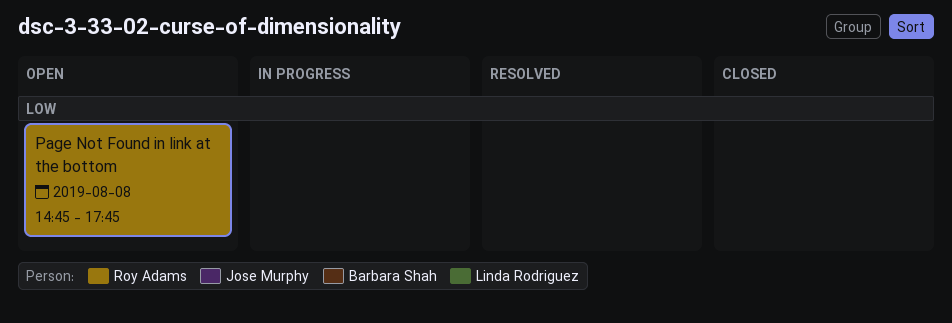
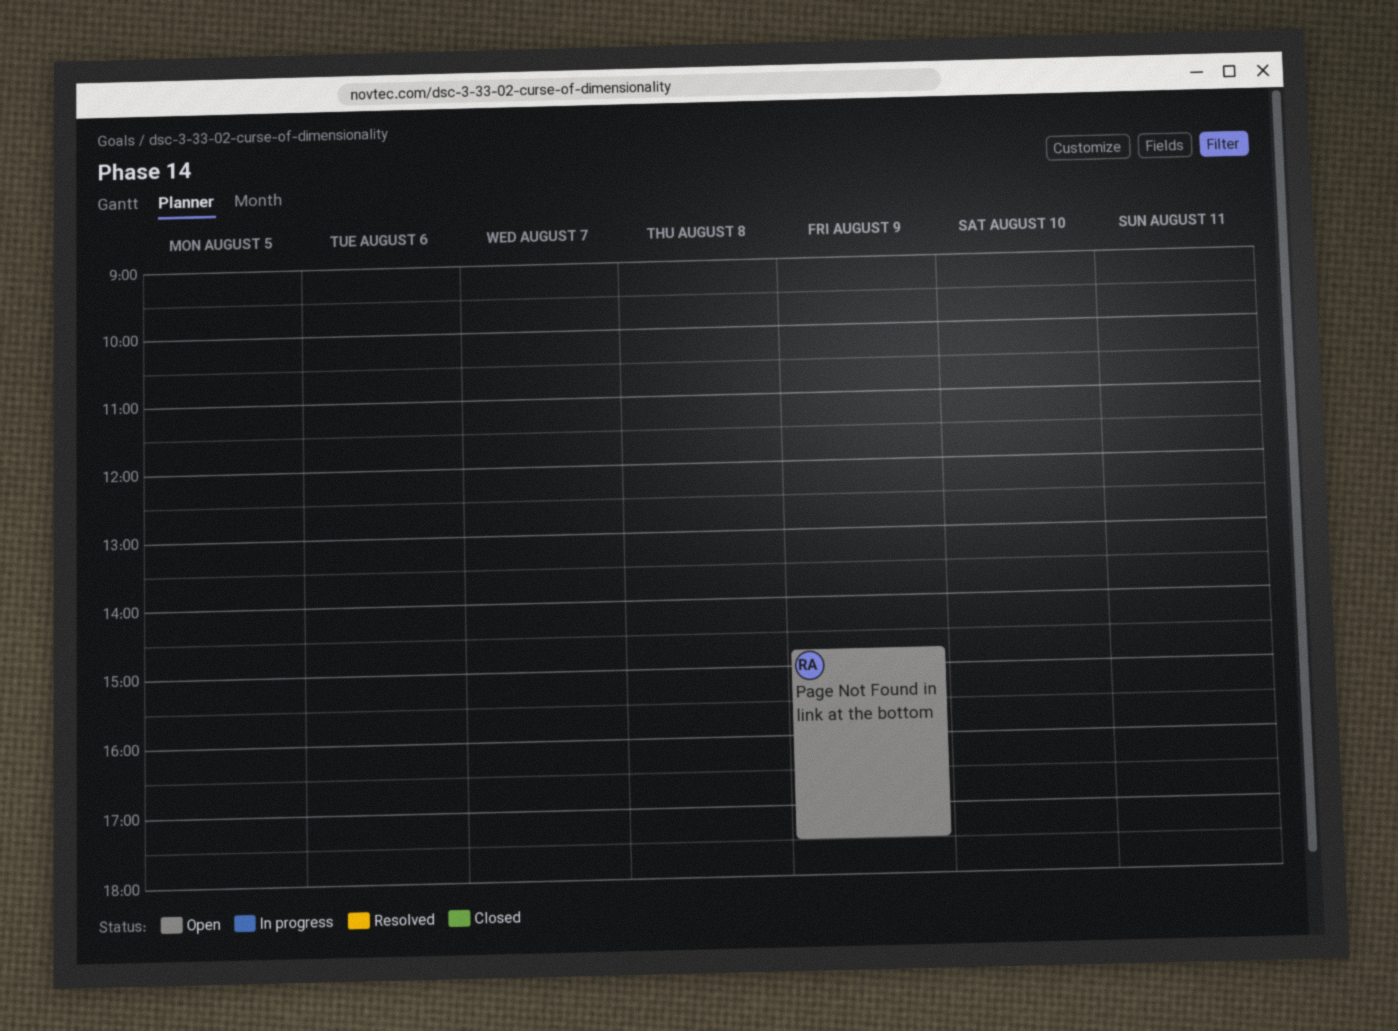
Page Not Found in link at the bottom, day: Aug 8 -> Aug 9
Page Not Found in link at the bottom, ends: 17:45 -> 17:30

